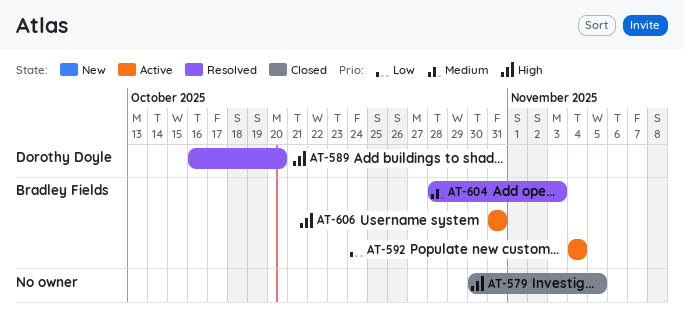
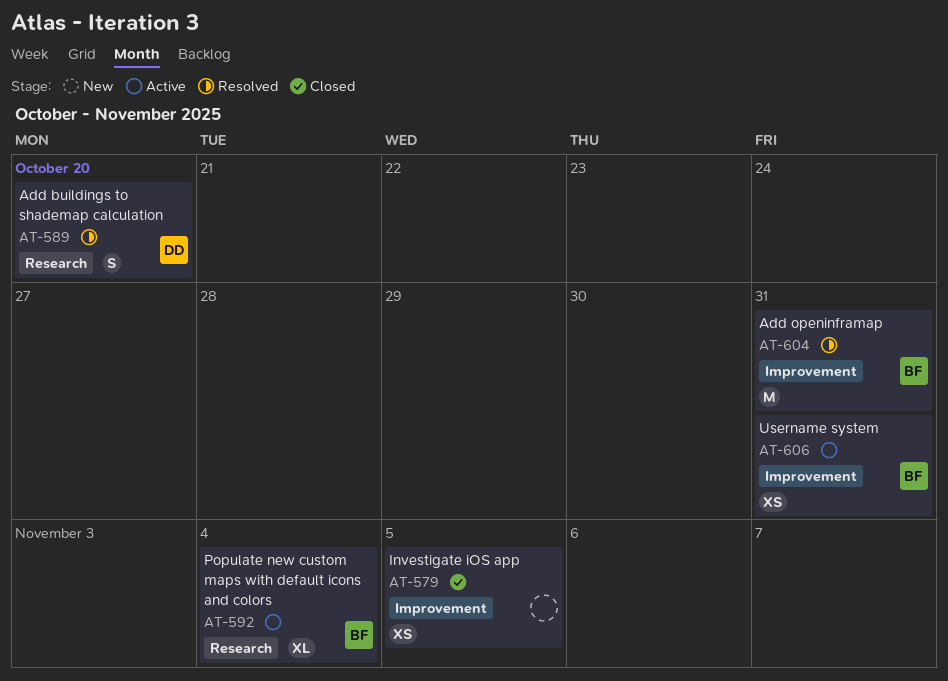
AT-604, due: Nov 3 -> Oct 31

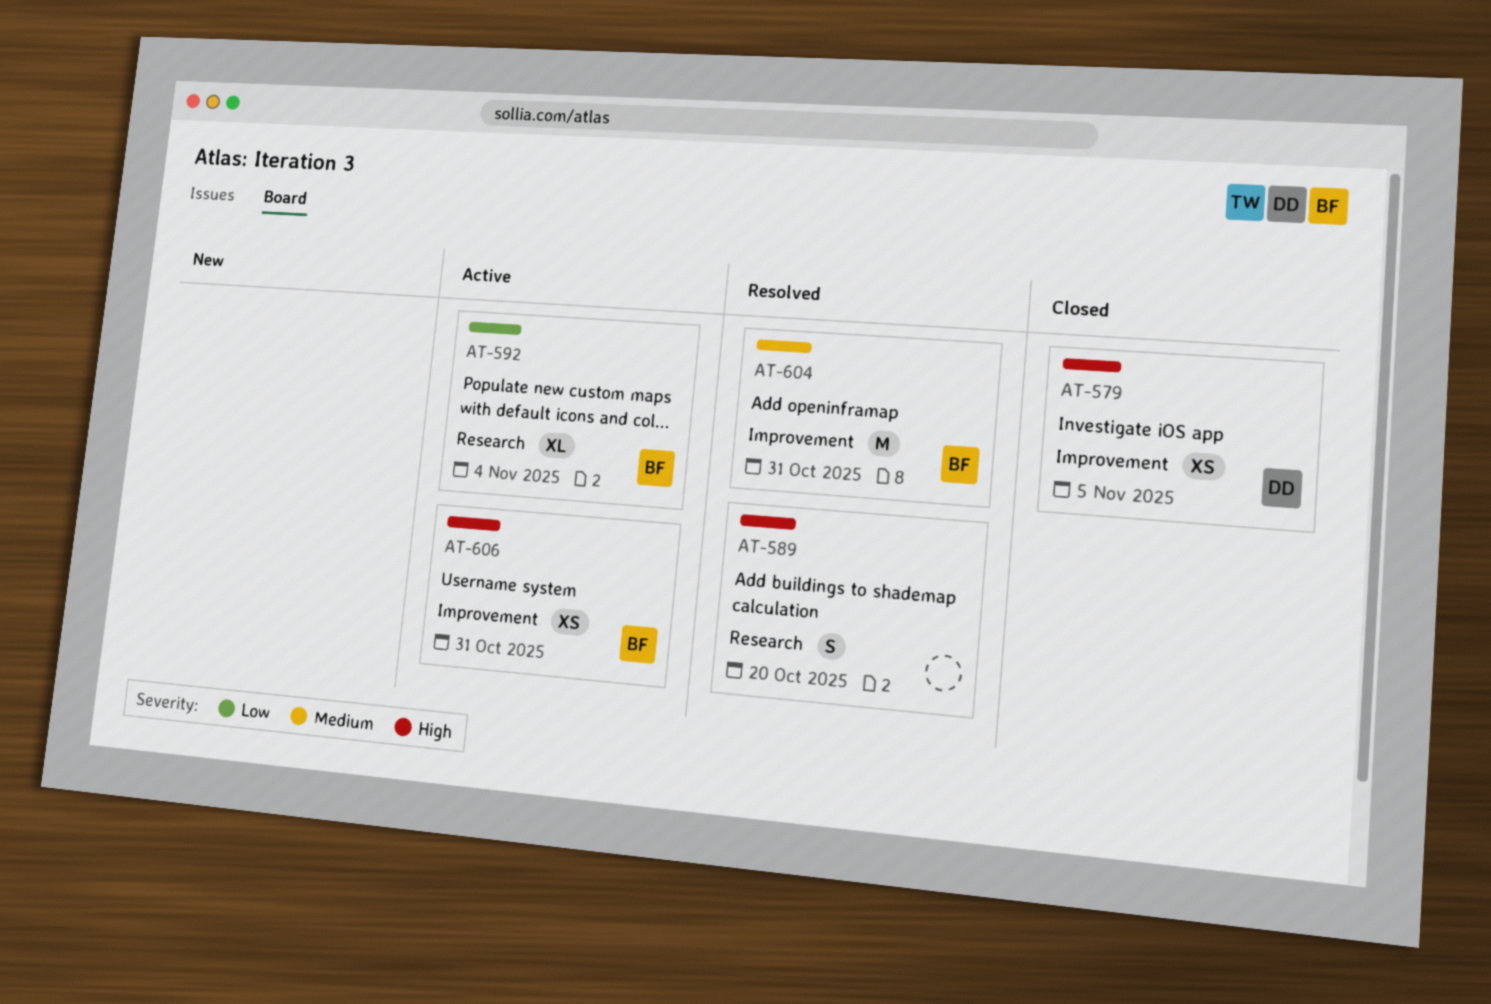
AT-579, owner: none -> DD
AT-589, owner: DD -> none

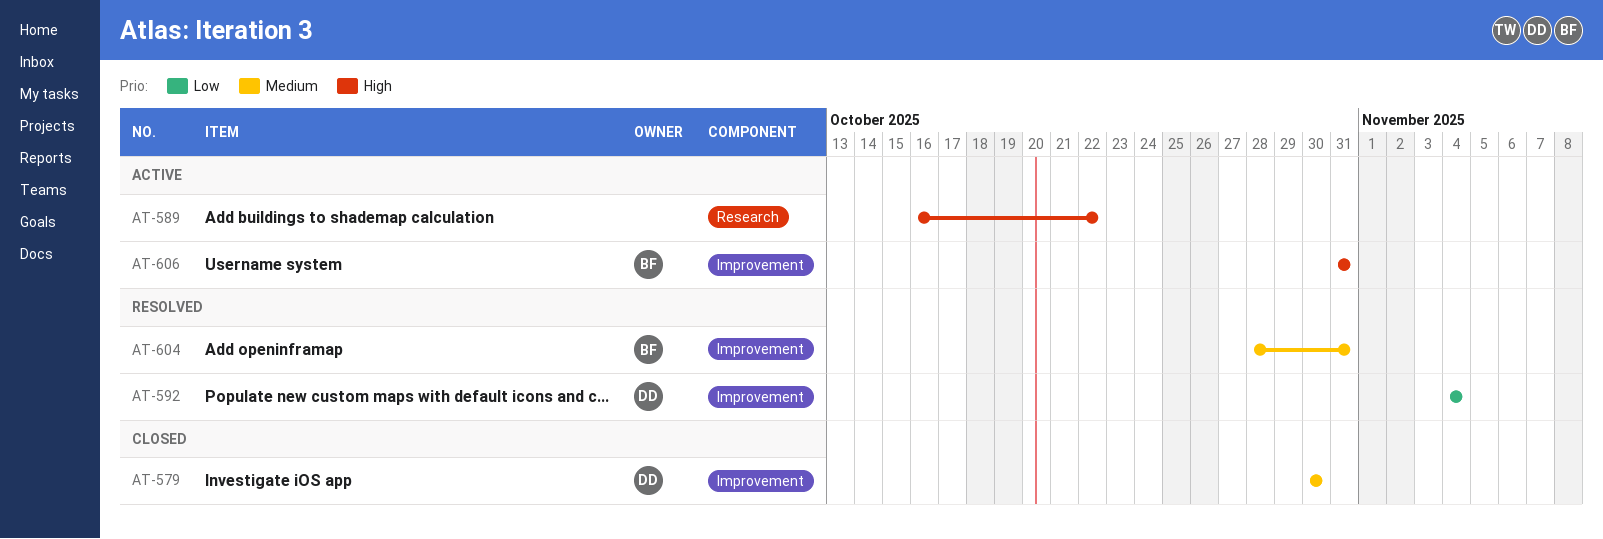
AT-579, priority: High -> Medium
AT-579, due: Nov 5 -> Oct 30
AT-589, status: Resolved -> Active
AT-589, due: Oct 20 -> Oct 22
AT-592, status: Active -> Resolved
AT-592, owner: BF -> DD
AT-592, label: Research -> Improvement

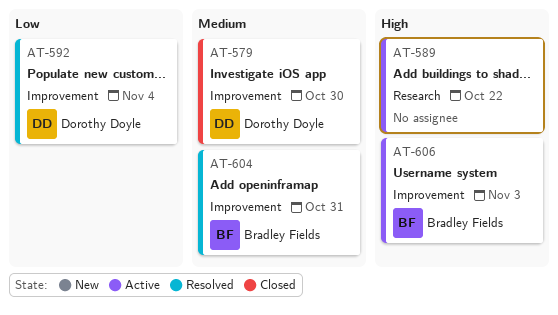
AT-606, due: Oct 31 -> Nov 3

